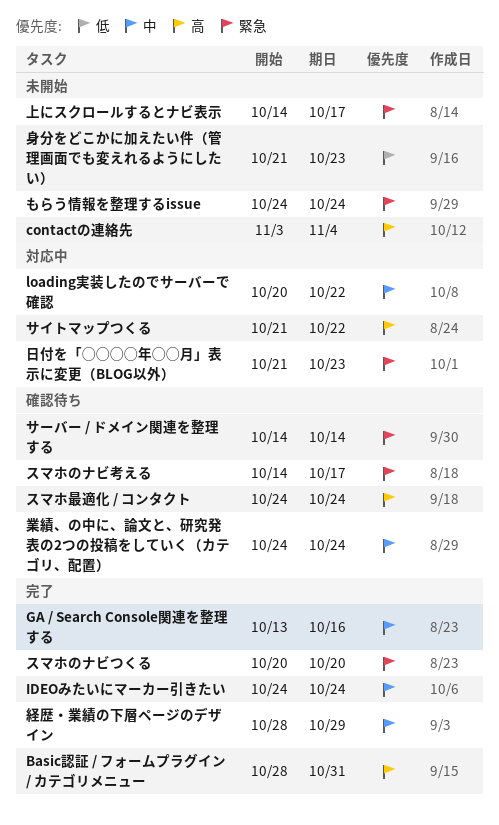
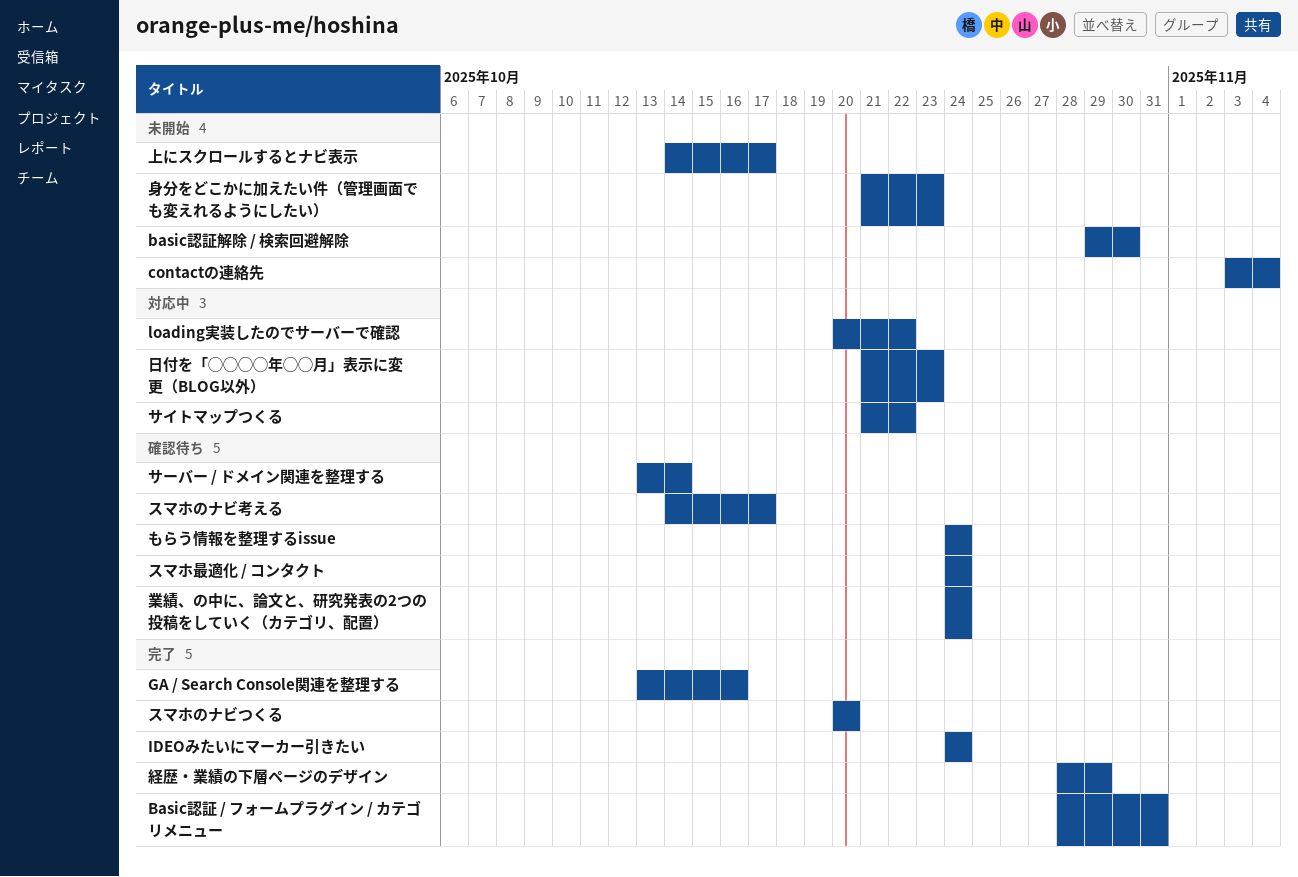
basic認証解除 / 検索回避解除: none -> present
もらう情報を整理するissue, status: 未開始 -> 確認待ち
サーバー / ドメイン関連を整理する, start: Oct 14 -> Oct 13

